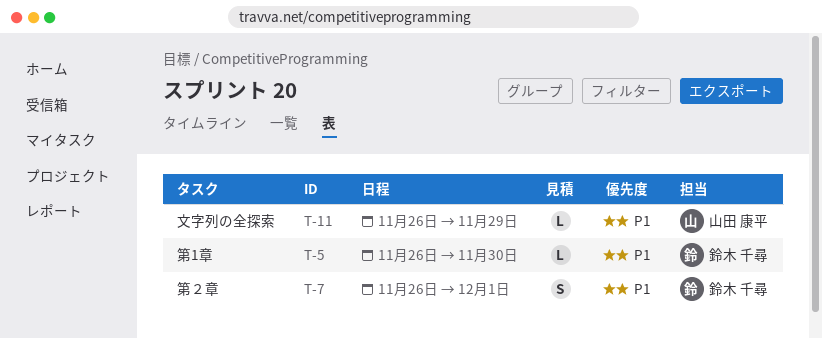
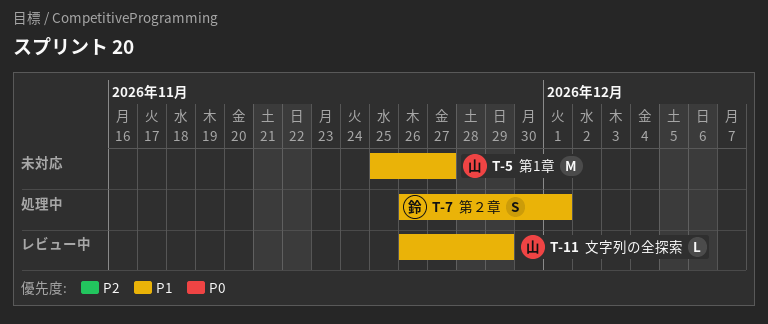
T-5, owner: 鈴木 千尋 -> 山田 康平
T-5, estimate: L -> M
T-5, start: Nov 26 -> Nov 25
T-5, due: Nov 30 -> Nov 27

